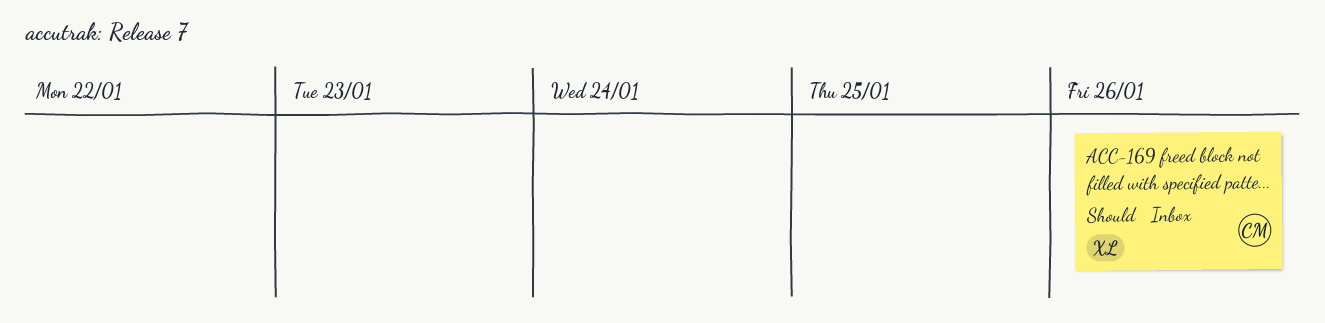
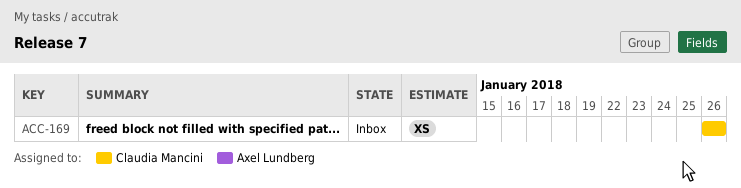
ACC-169, estimate: XL -> XS

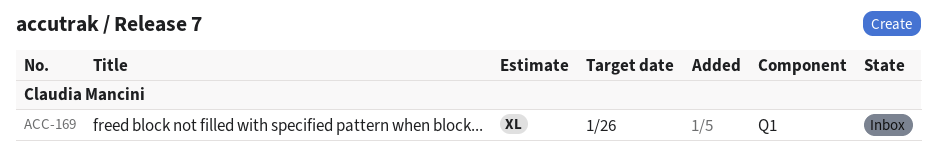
ACC-169, estimate: XS -> XL

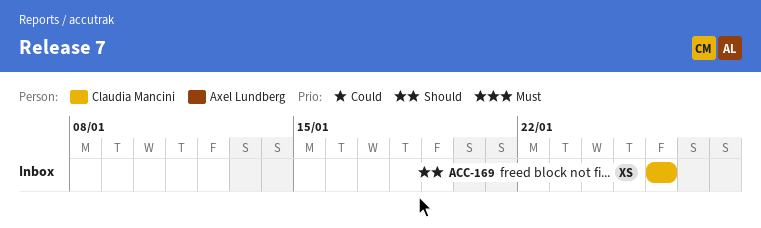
ACC-169, estimate: XL -> XS

